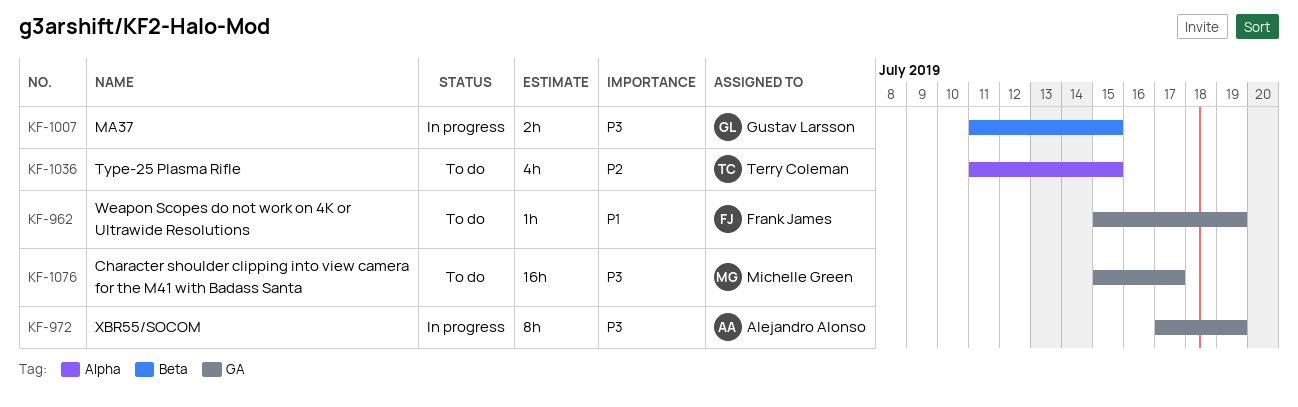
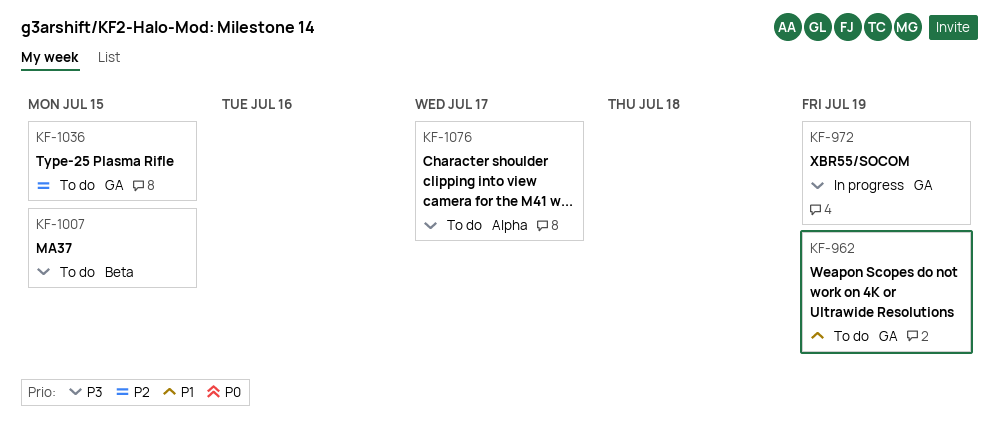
KF-1007, status: In progress -> To do
KF-1036, label: Alpha -> GA
KF-1076, label: GA -> Alpha

